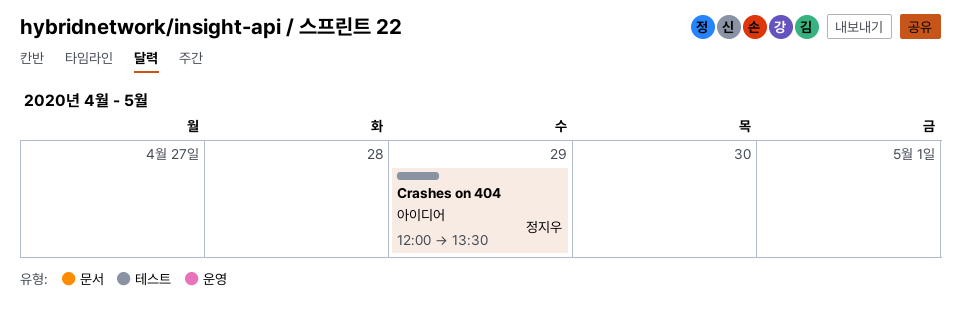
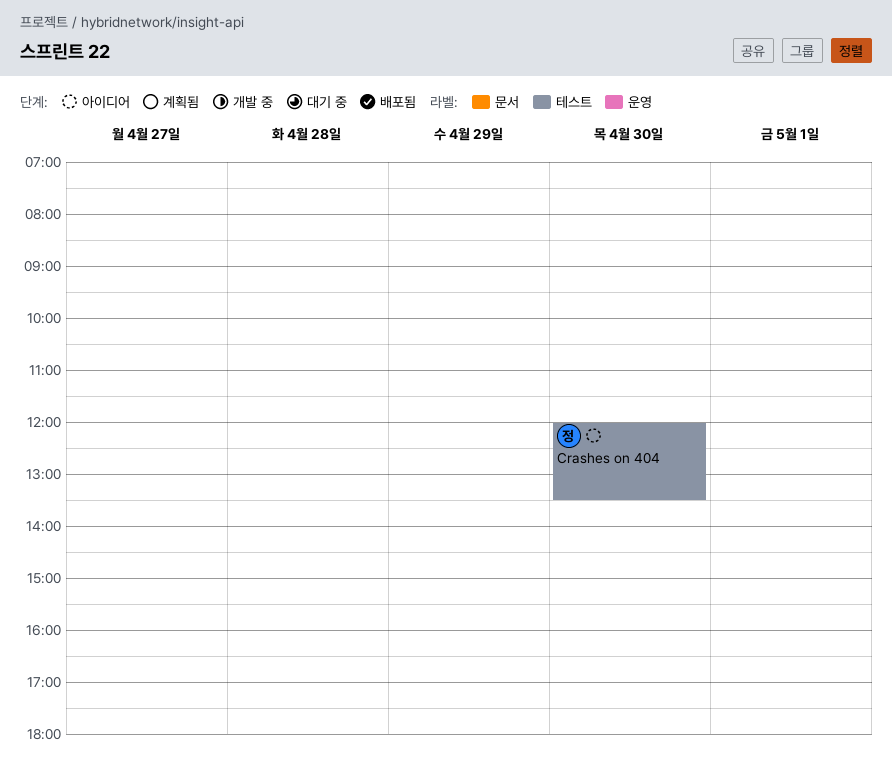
Crashes on 404, day: Apr 29 -> Apr 30

